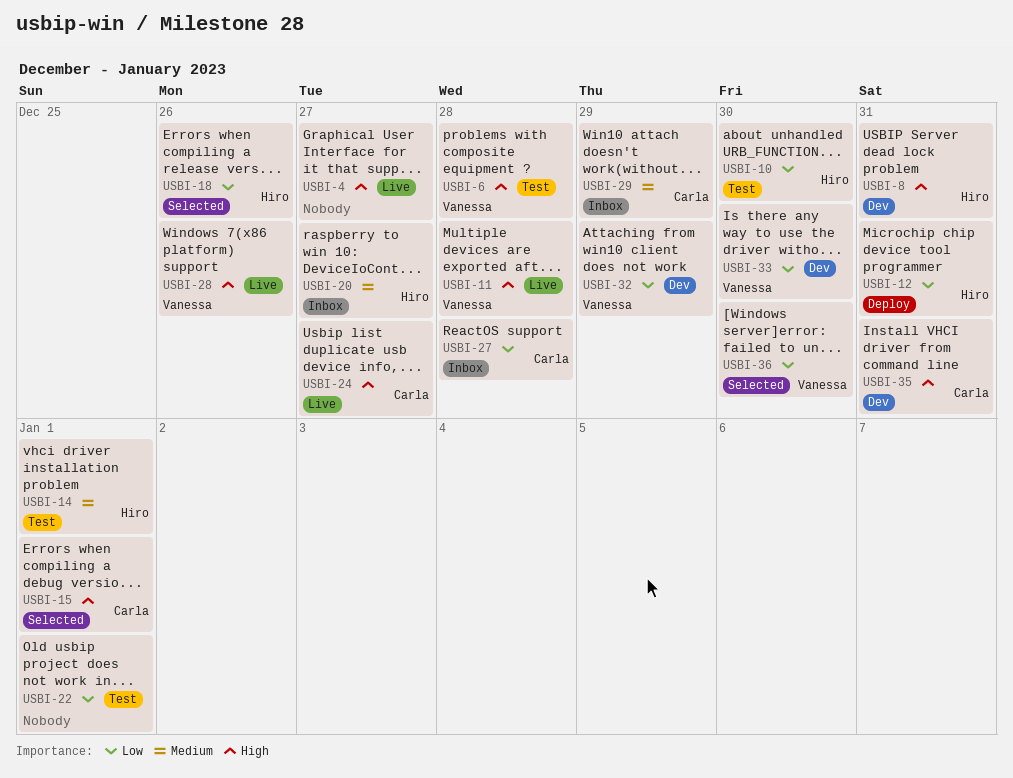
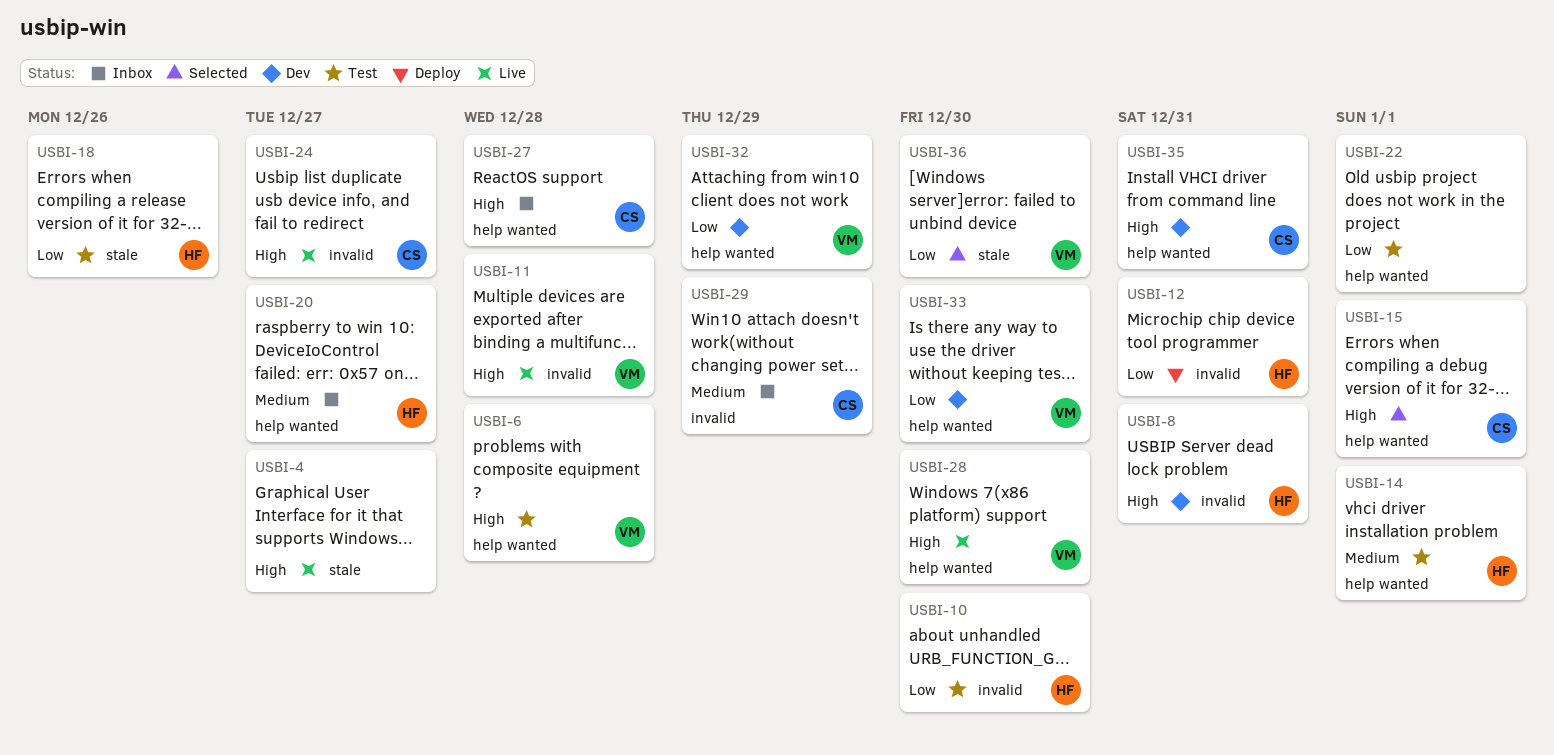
USBI-18, status: Selected -> Test
USBI-27, priority: Low -> High
USBI-28, due: Dec 26 -> Dec 30

